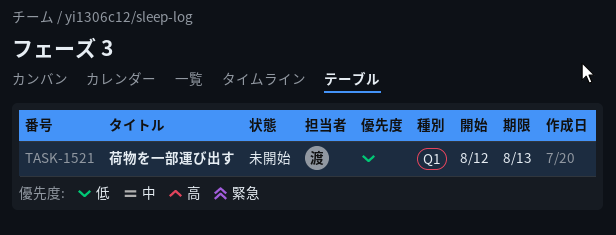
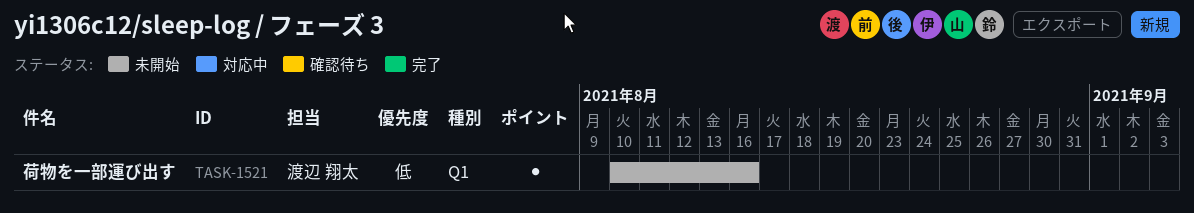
TASK-1521, start: Aug 12 -> Aug 10
TASK-1521, due: Aug 13 -> Aug 16

